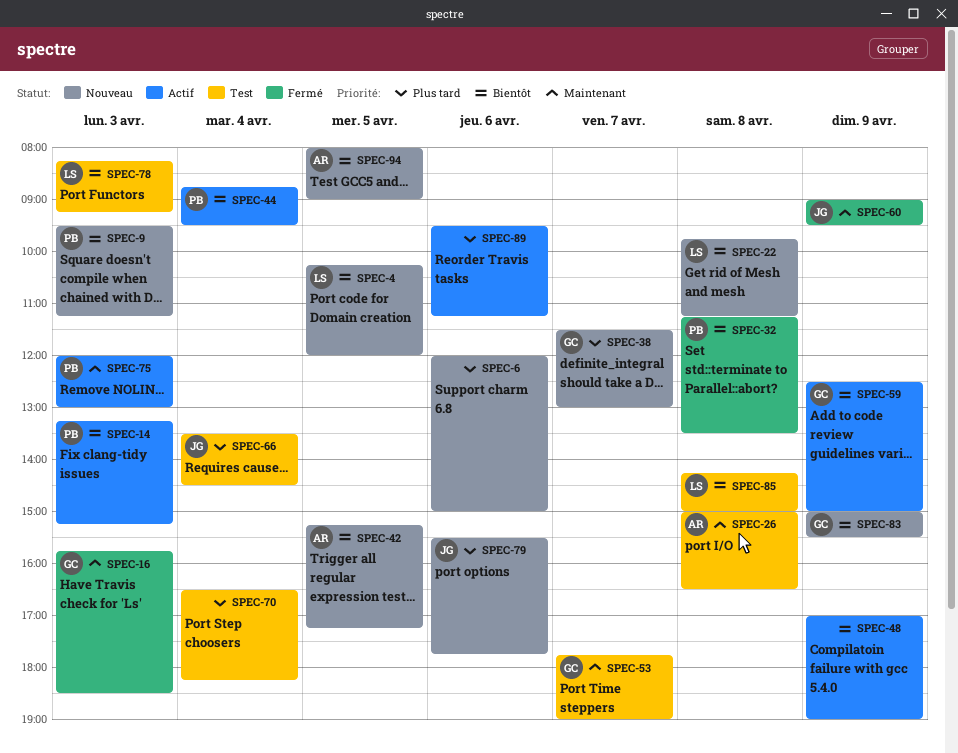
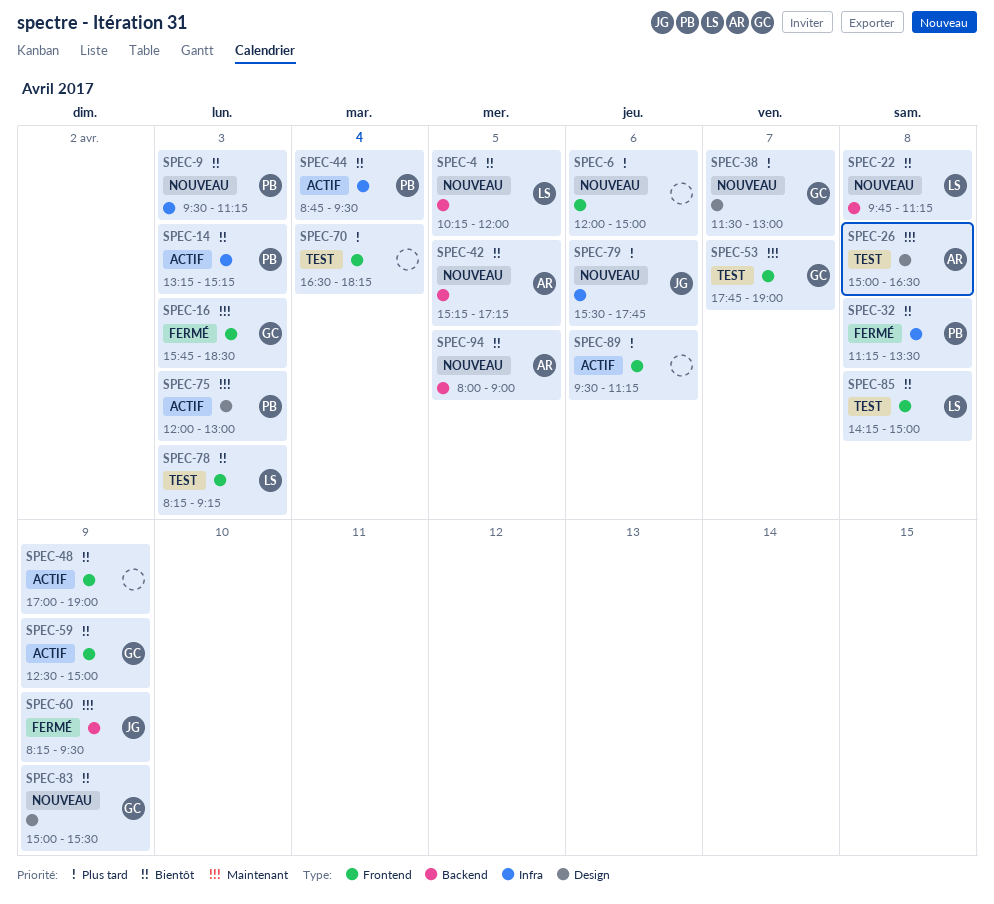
SPEC-60, begins: 09:00 -> 08:15
SPEC-66: present -> none

